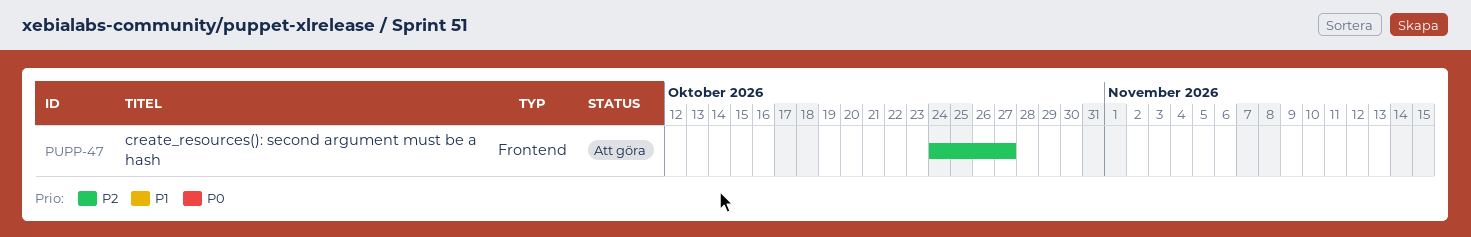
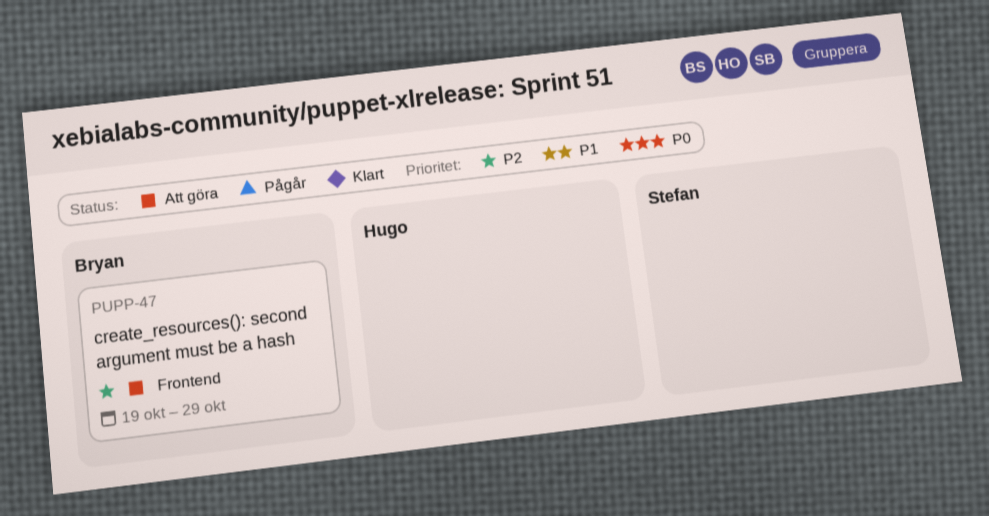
PUPP-47, start: Oct 24 -> Oct 19
PUPP-47, due: Oct 27 -> Oct 29

